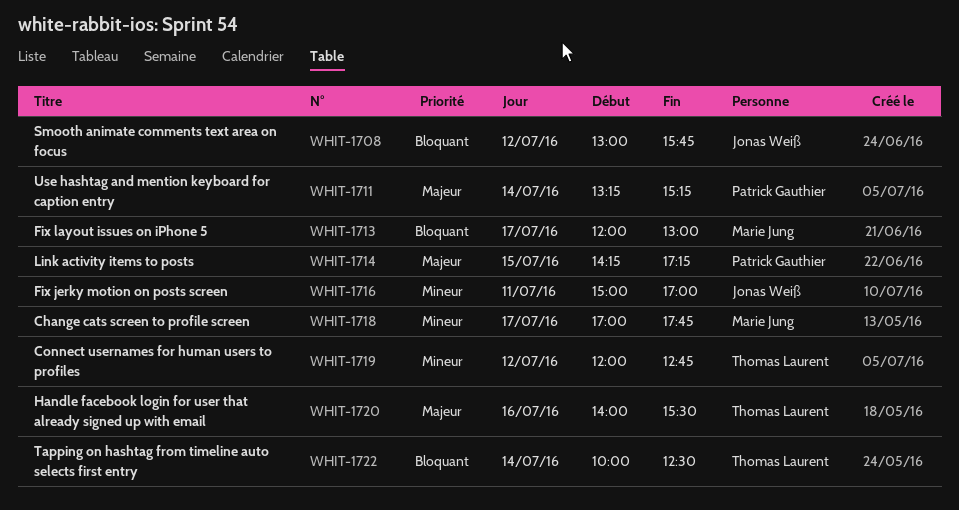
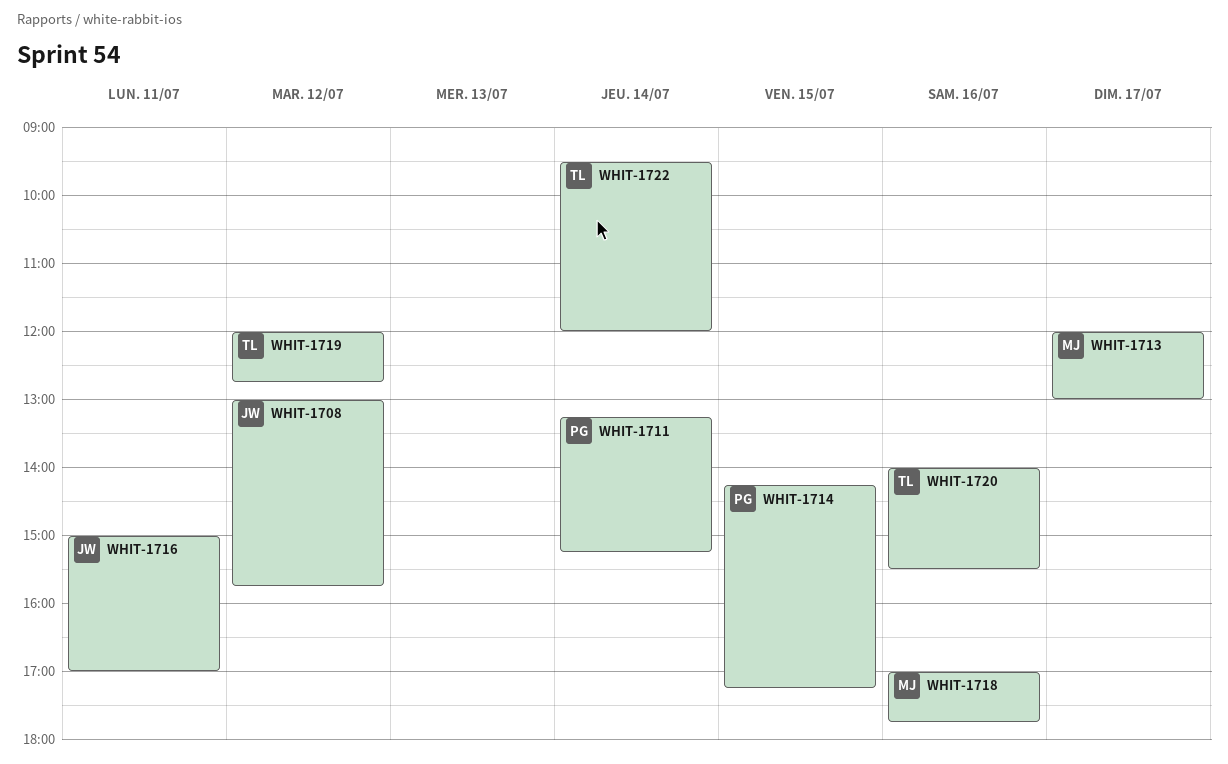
WHIT-1718, day: Jul 17 -> Jul 16
WHIT-1722, begins: 10:00 -> 09:30
WHIT-1722, ends: 12:30 -> 12:00

